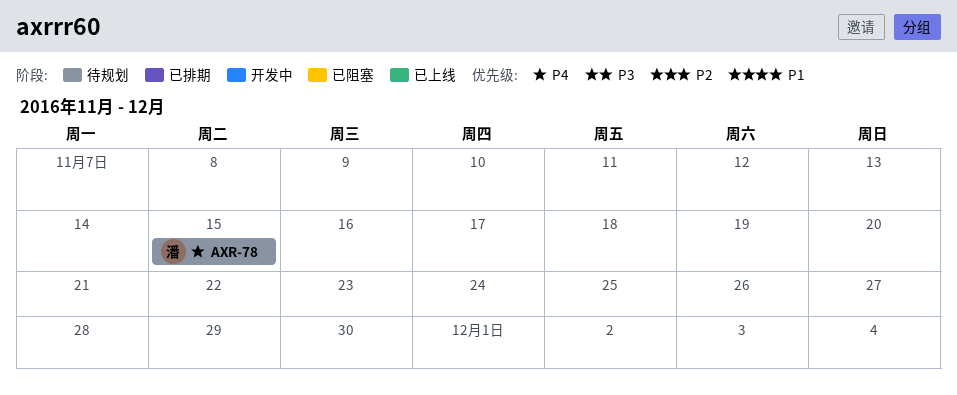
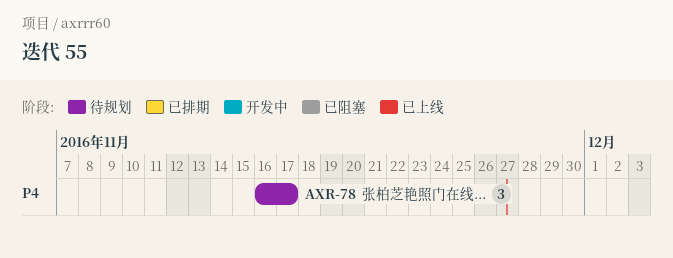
AXR-78, start: Nov 15 -> Nov 16
AXR-78, due: Nov 15 -> Nov 17

